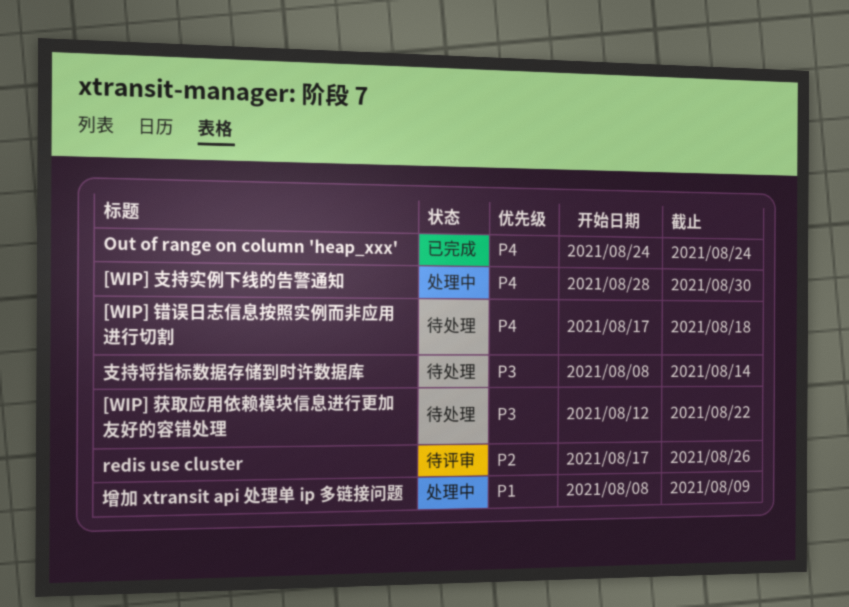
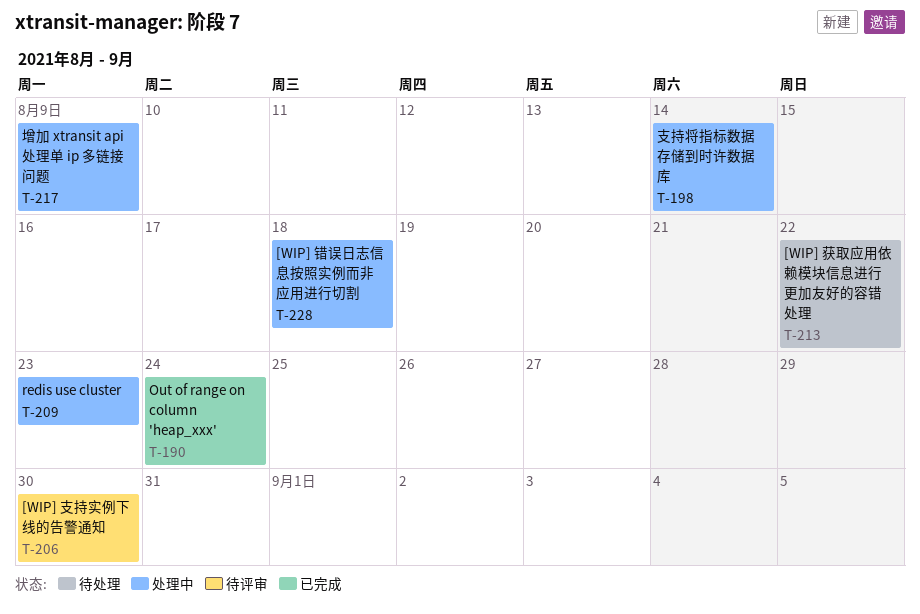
[WIP] 支持实例下线的告警通知, status: 处理中 -> 待评审
[WIP] 错误日志信息按照实例而非应用进行切割, status: 待处理 -> 处理中
redis use cluster, status: 待评审 -> 处理中
redis use cluster, due: Aug 26 -> Aug 23
支持将指标数据存储到时许数据库, status: 待处理 -> 处理中

